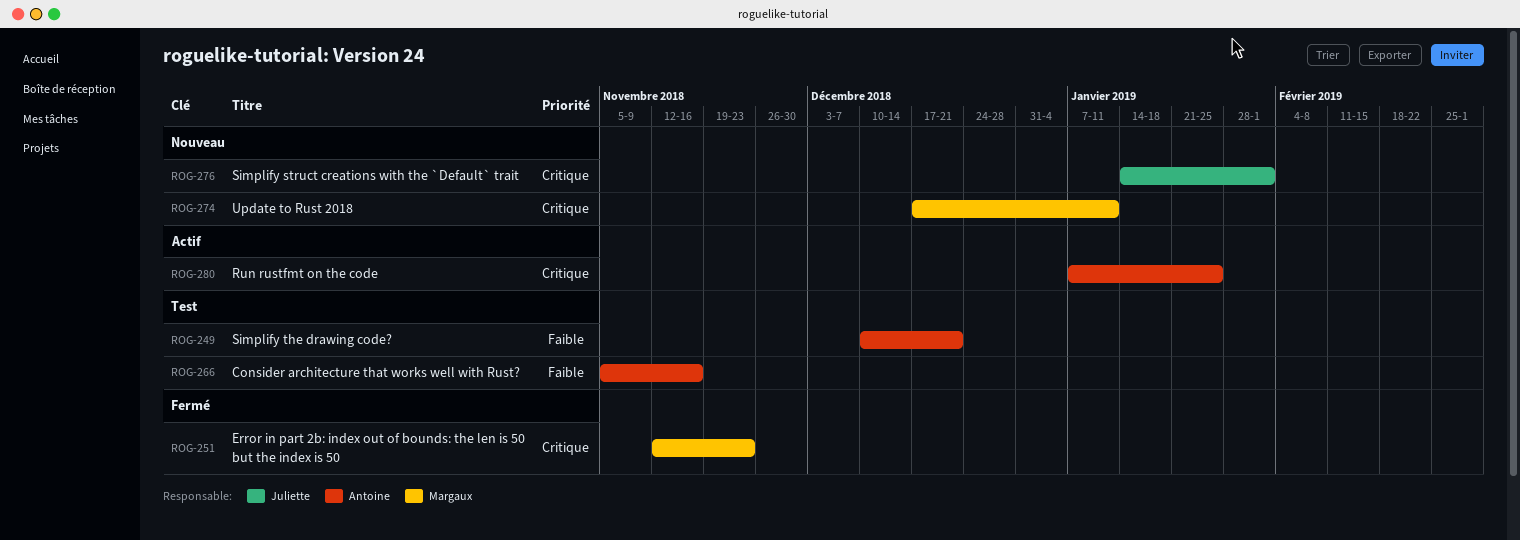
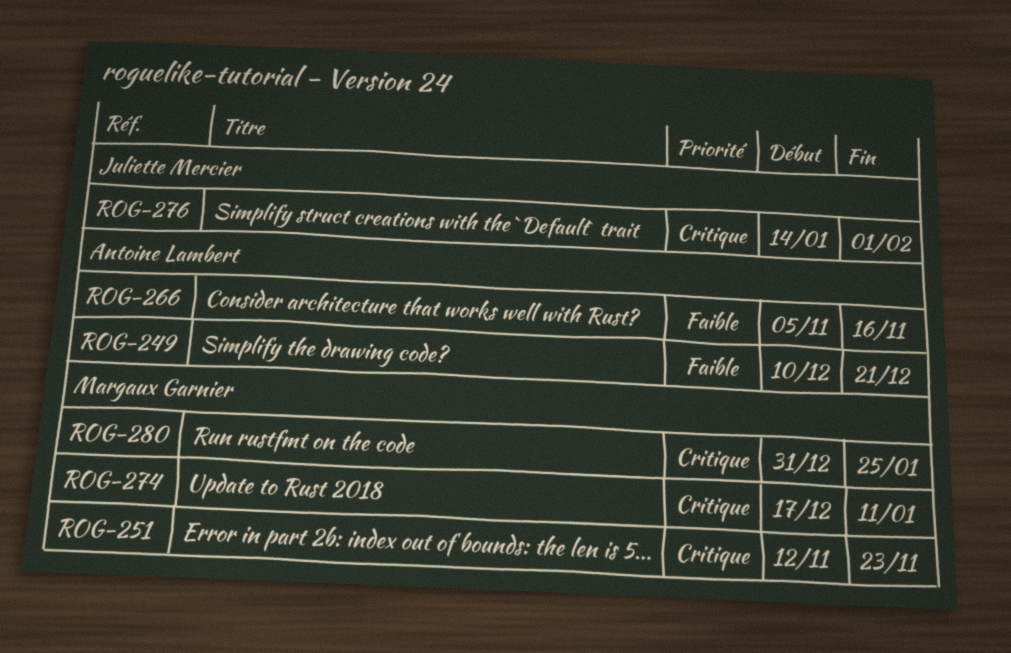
ROG-280, owner: Antoine Lambert -> Margaux Garnier
ROG-280, start: Jan 7 -> Dec 31

